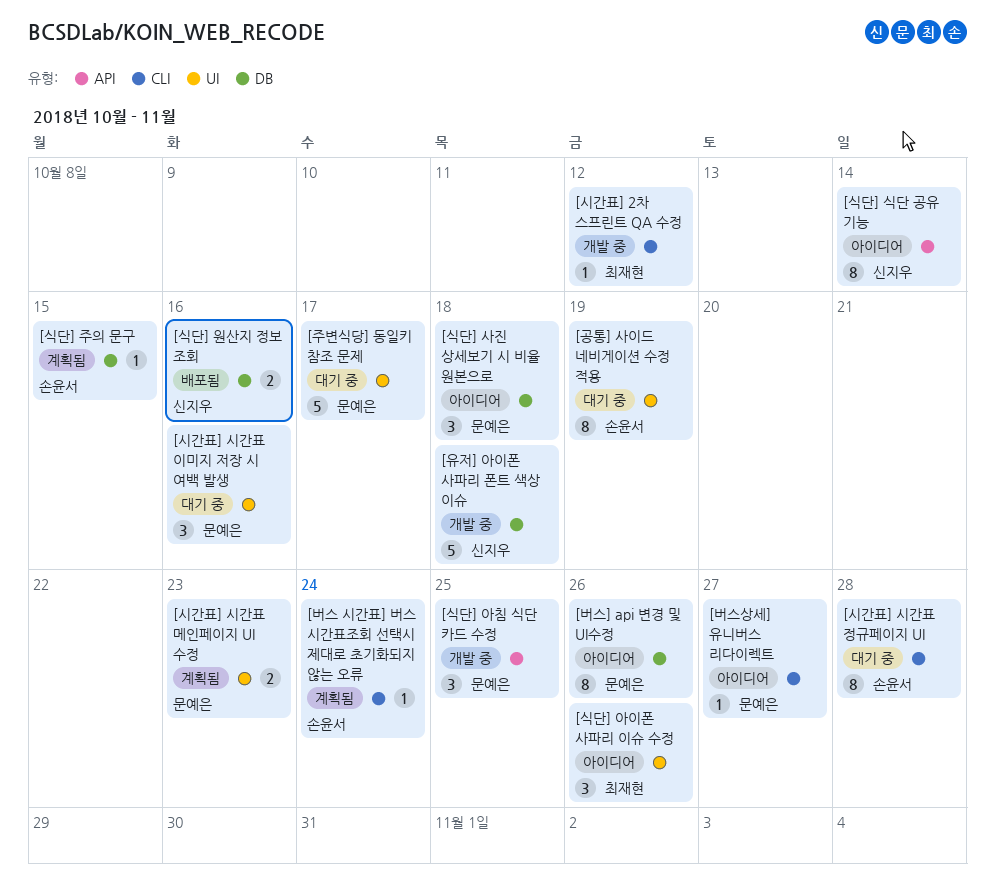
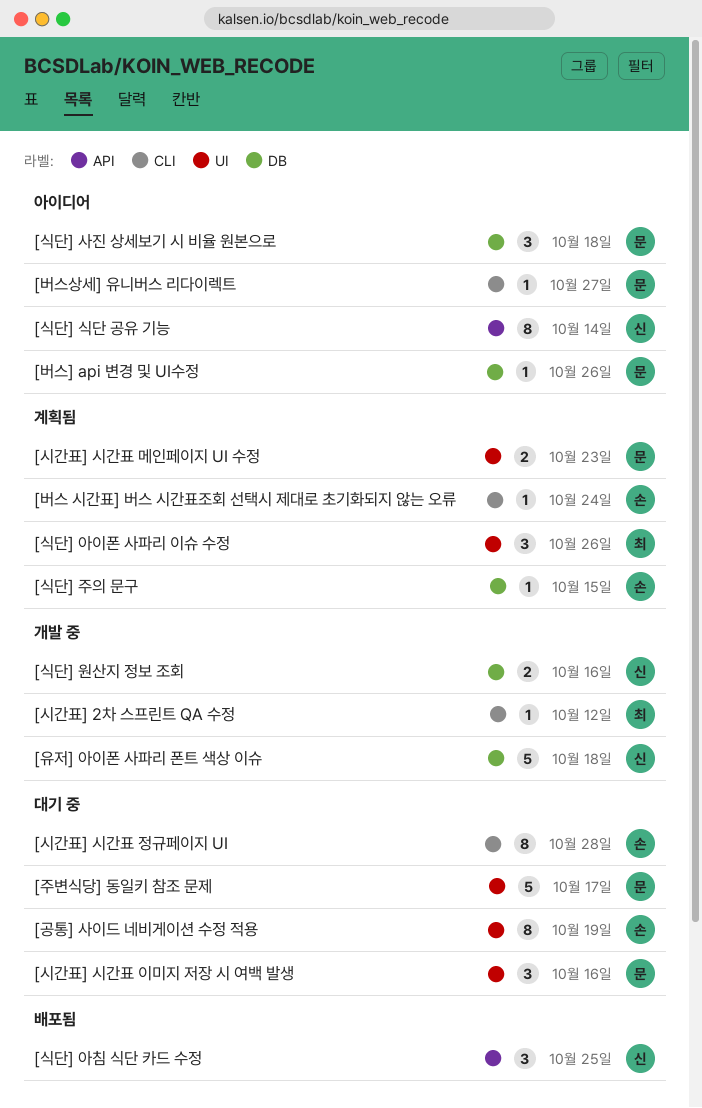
[버스] api 변경 및 UI수정, estimate: 8 -> 1
[식단] 아이폰 사파리 이슈 수정, status: 아이디어 -> 계획됨
[식단] 아침 식단 카드 수정, status: 개발 중 -> 배포됨
[식단] 아침 식단 카드 수정, owner: 문예은 -> 신지우
[식단] 원산지 정보 조회, status: 배포됨 -> 개발 중

